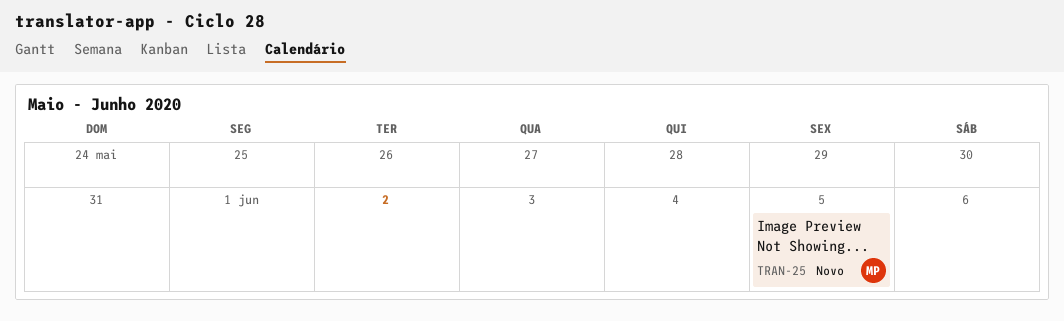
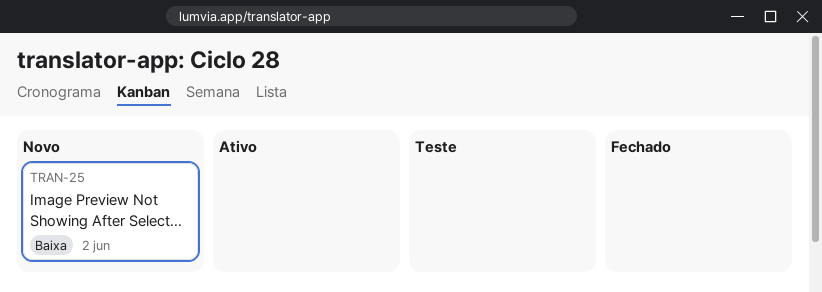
TRAN-25, due: Jun 5 -> Jun 2

